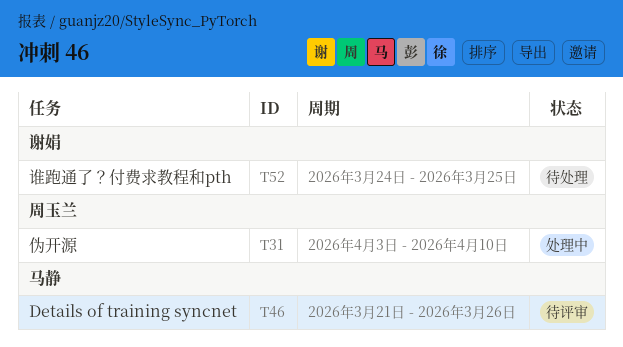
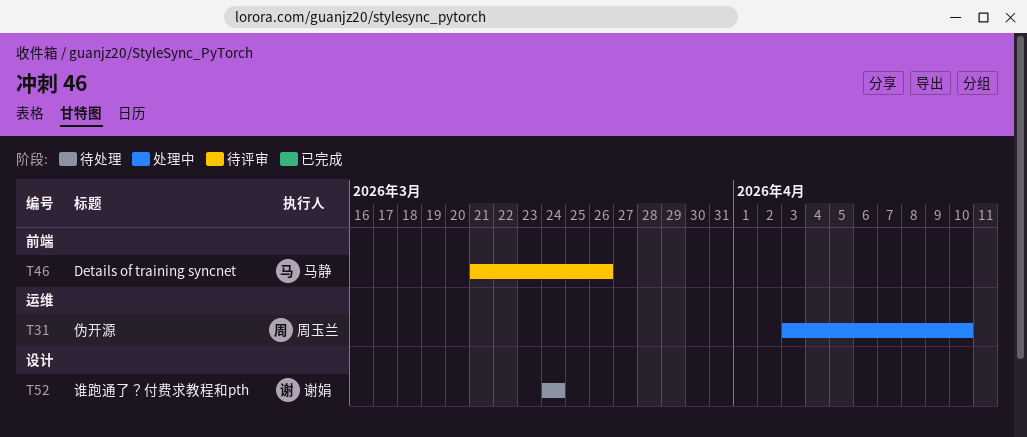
T52, due: Mar 25 -> Mar 24

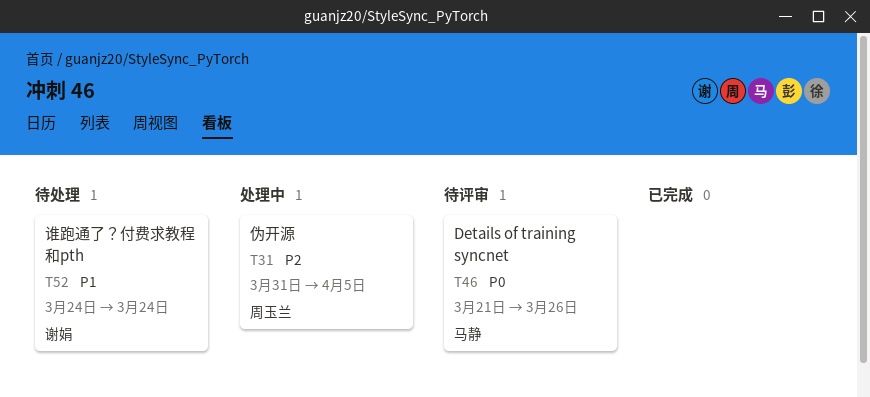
T31, start: Apr 3 -> Mar 31
T31, due: Apr 10 -> Apr 5

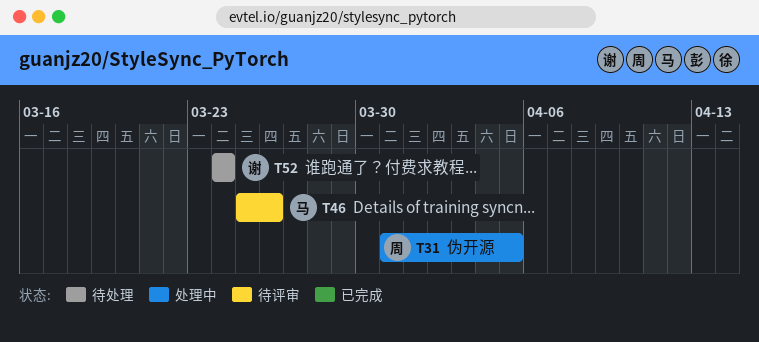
T46, start: Mar 21 -> Mar 25

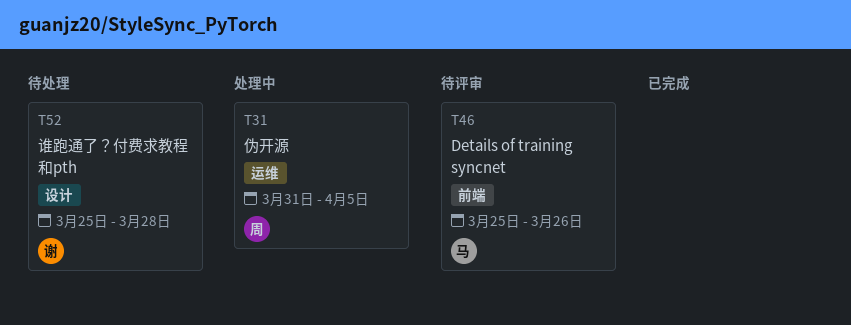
T52, start: Mar 24 -> Mar 25
T52, due: Mar 24 -> Mar 28

